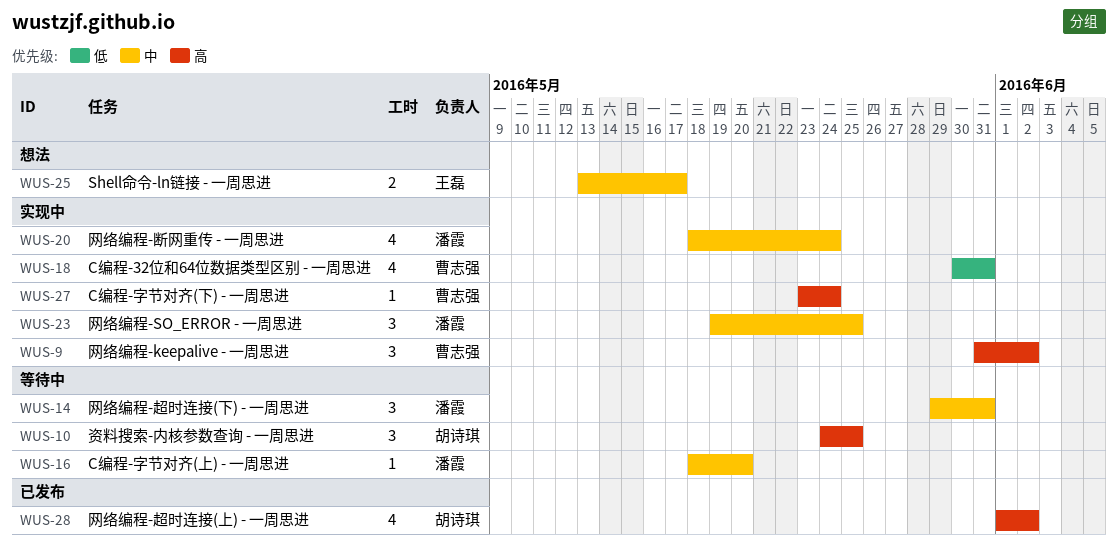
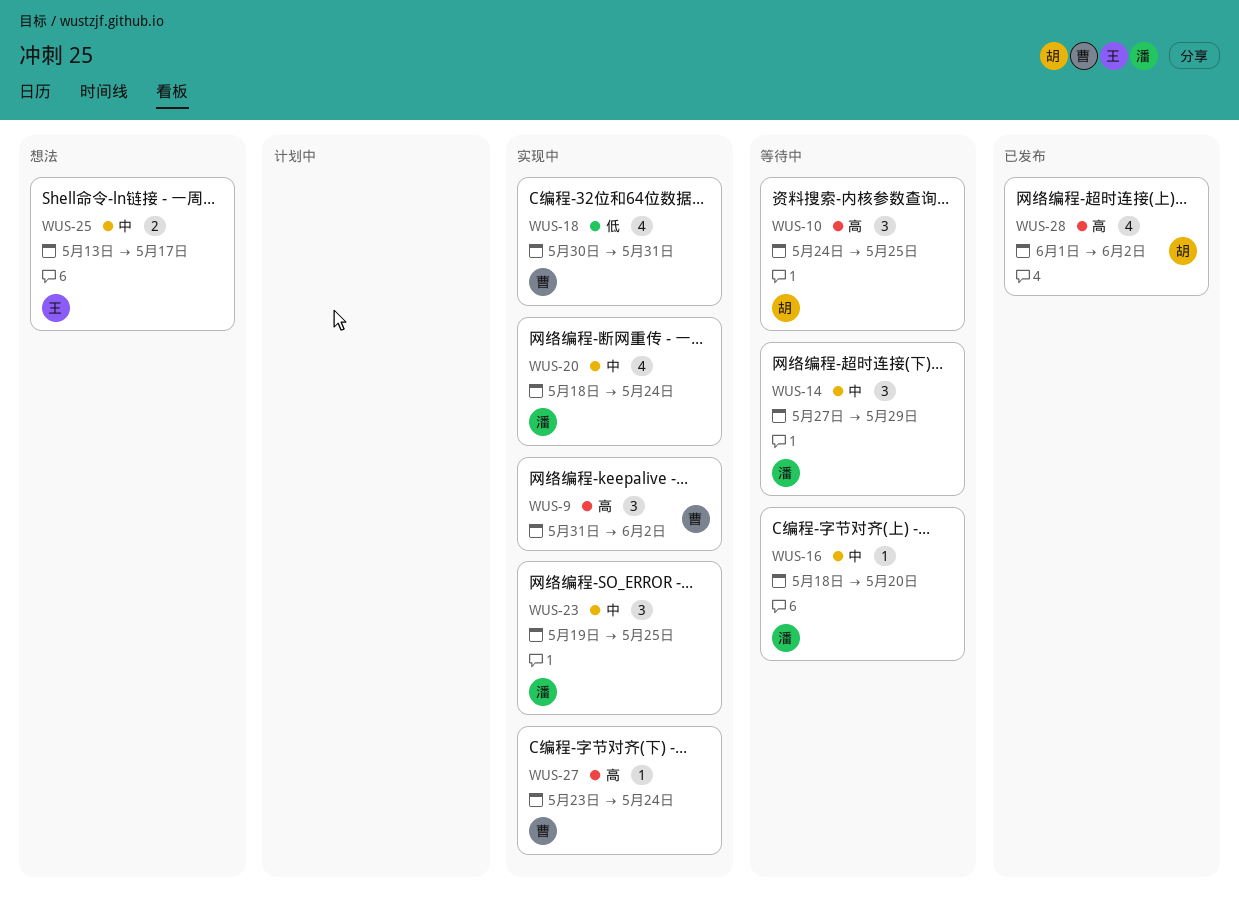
WUS-14, start: May 29 -> May 27
WUS-14, due: May 31 -> May 29

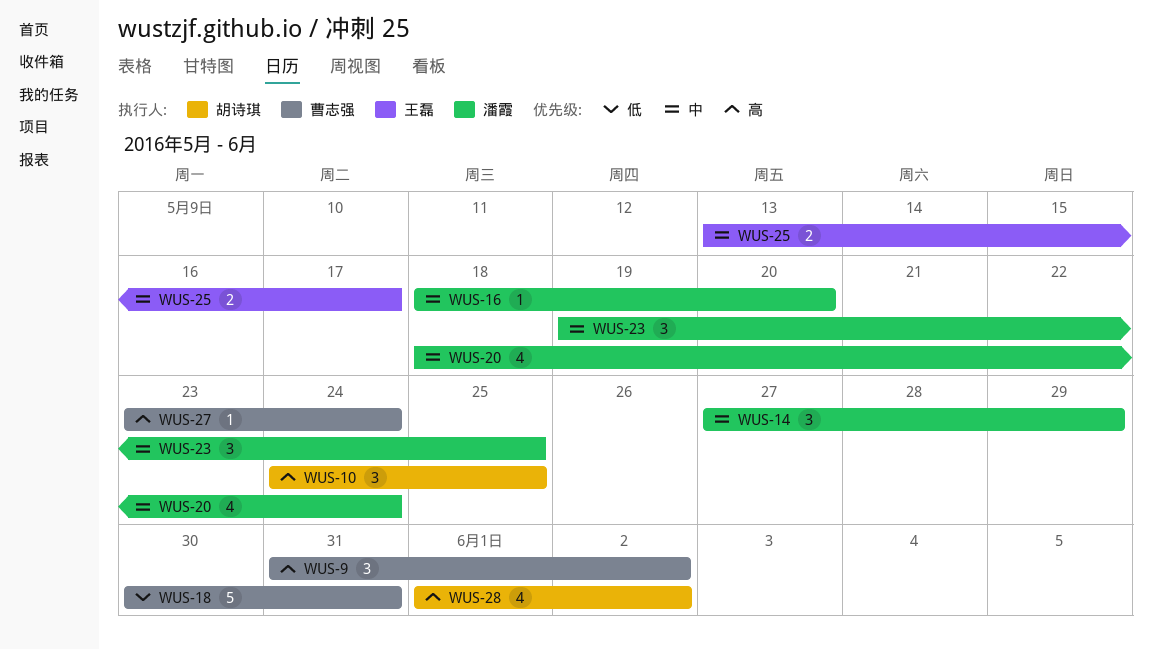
WUS-18, estimate: 4 -> 5

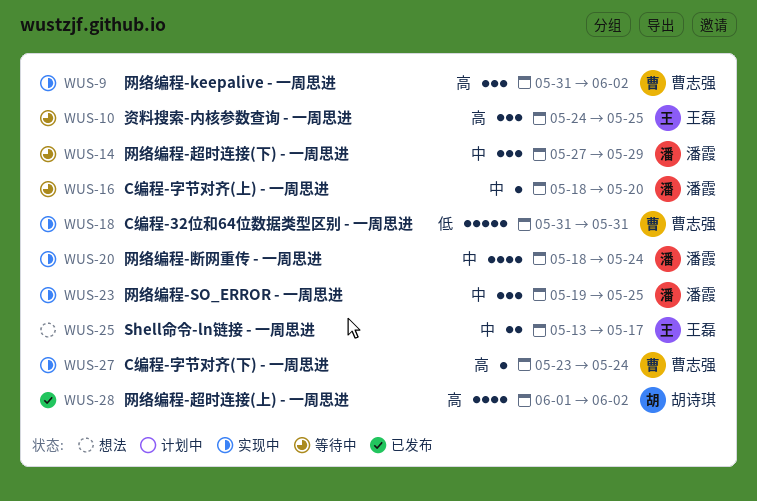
WUS-10, owner: 胡诗琪 -> 王磊
WUS-18, start: May 30 -> May 31

